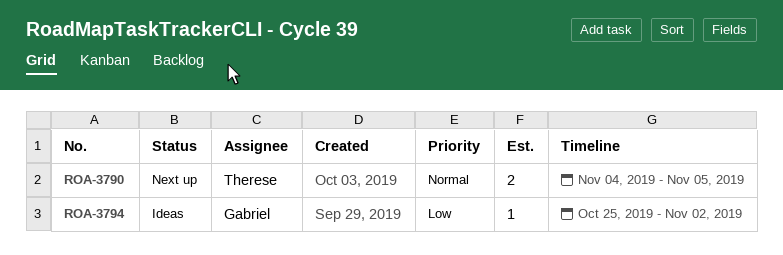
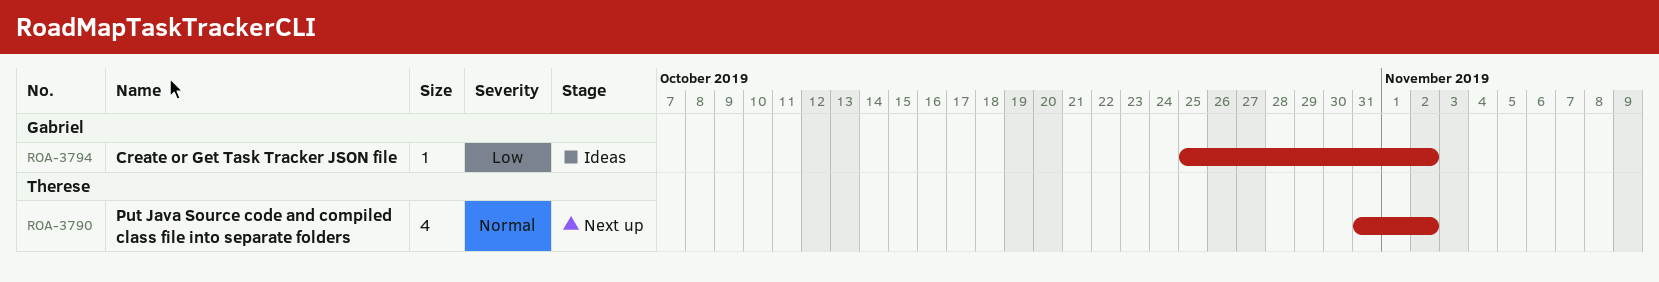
ROA-3790, estimate: 2 -> 4
ROA-3790, start: Nov 4 -> Oct 31
ROA-3790, due: Nov 5 -> Nov 2

